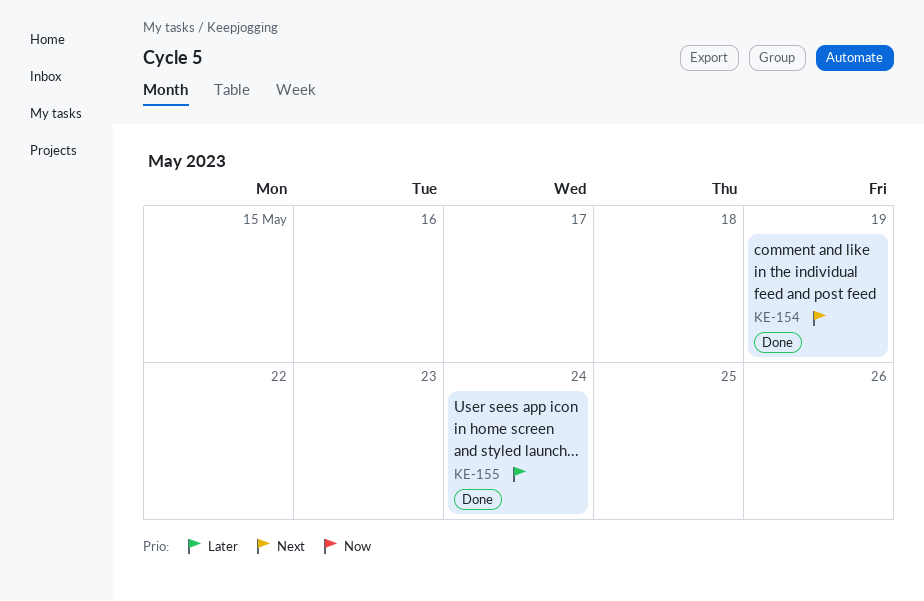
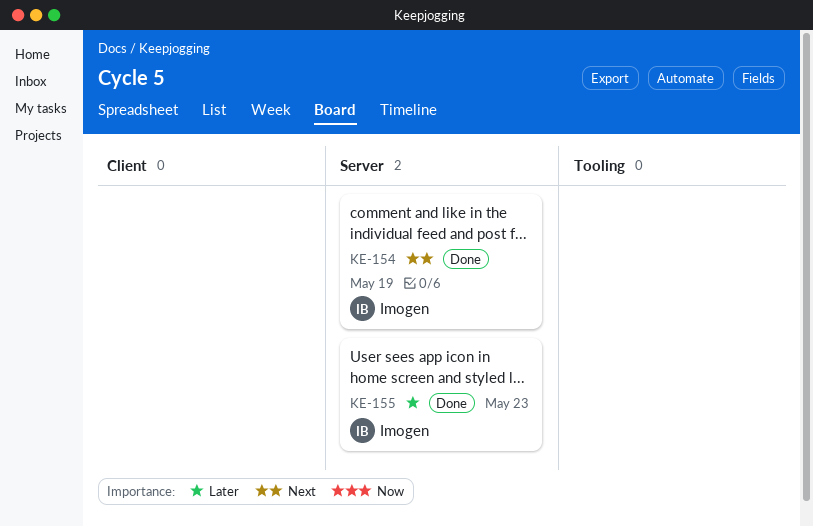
KE-155, due: May 24 -> May 23

